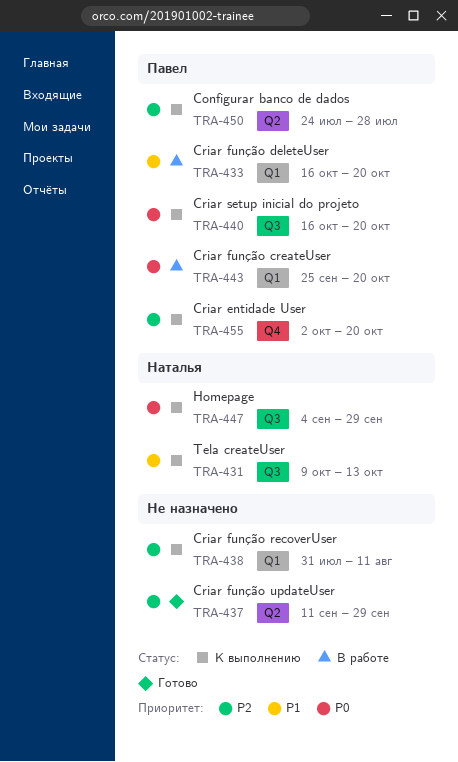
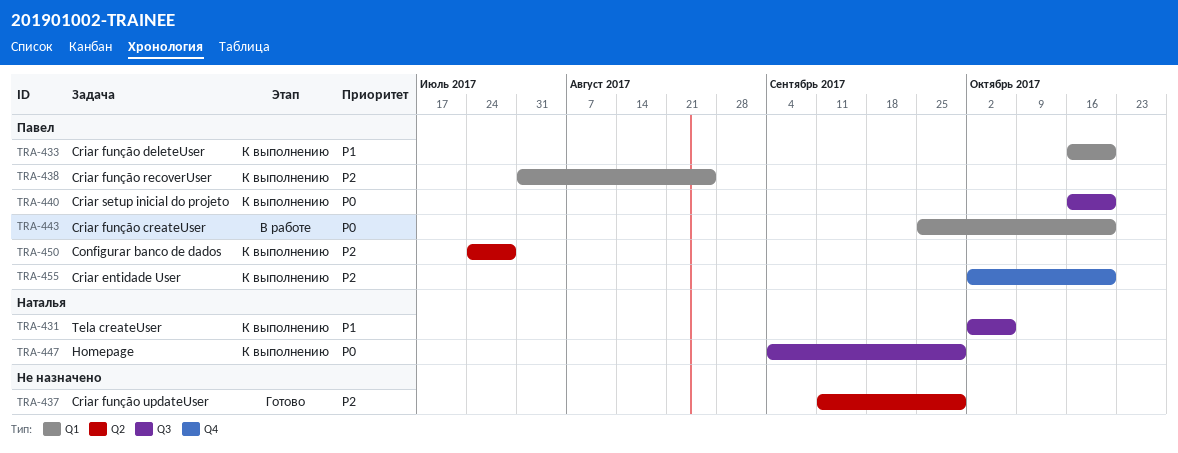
TRA-431, start: Oct 9 -> Oct 2
TRA-431, due: Oct 13 -> Oct 6
TRA-433, status: В работе -> К выполнению
TRA-438, owner: none -> Павел
TRA-438, due: Aug 11 -> Aug 25

